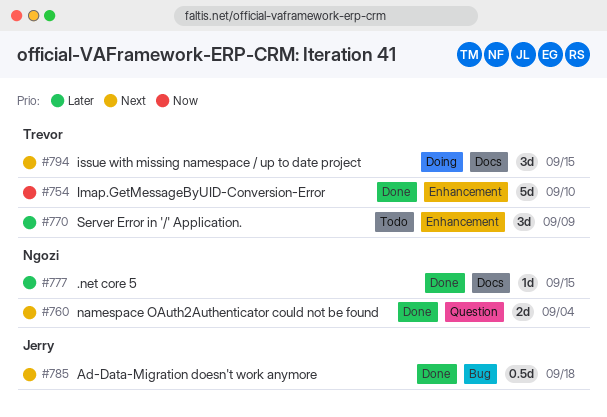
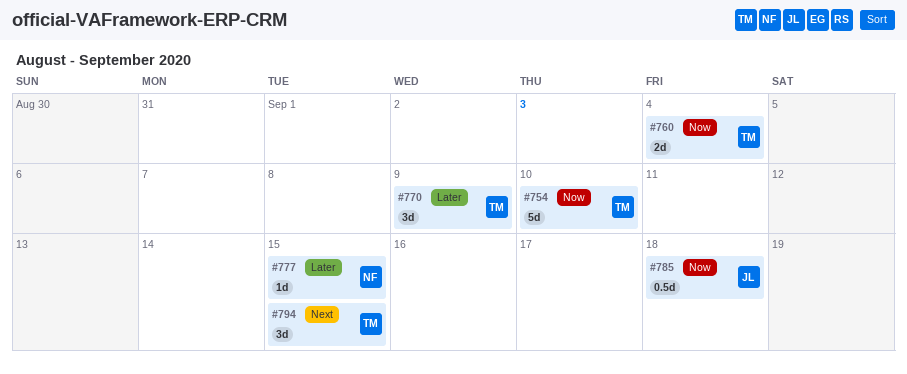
#760, owner: Ngozi -> Trevor
#760, priority: Next -> Now
#785, priority: Next -> Now

